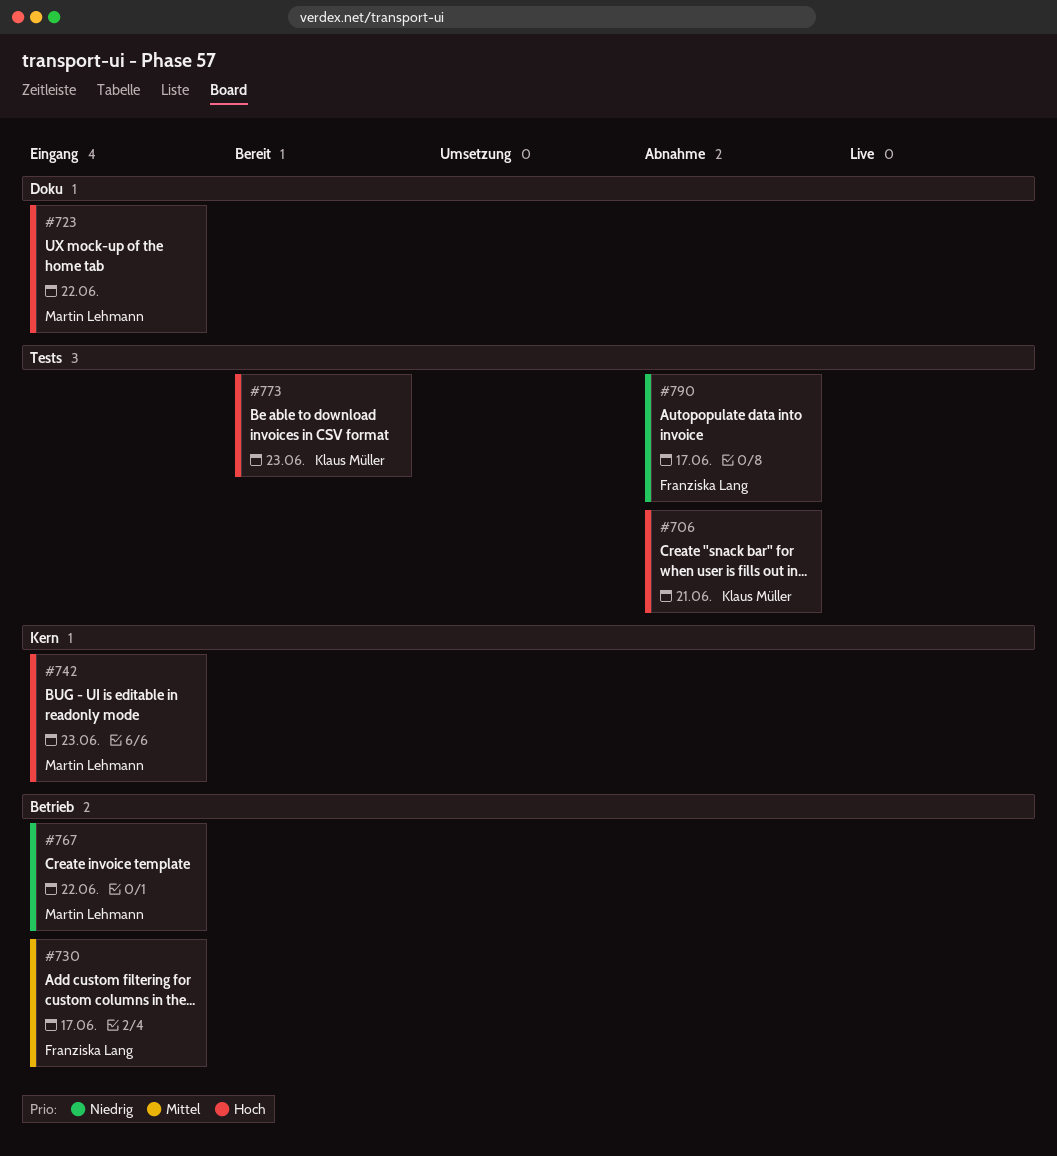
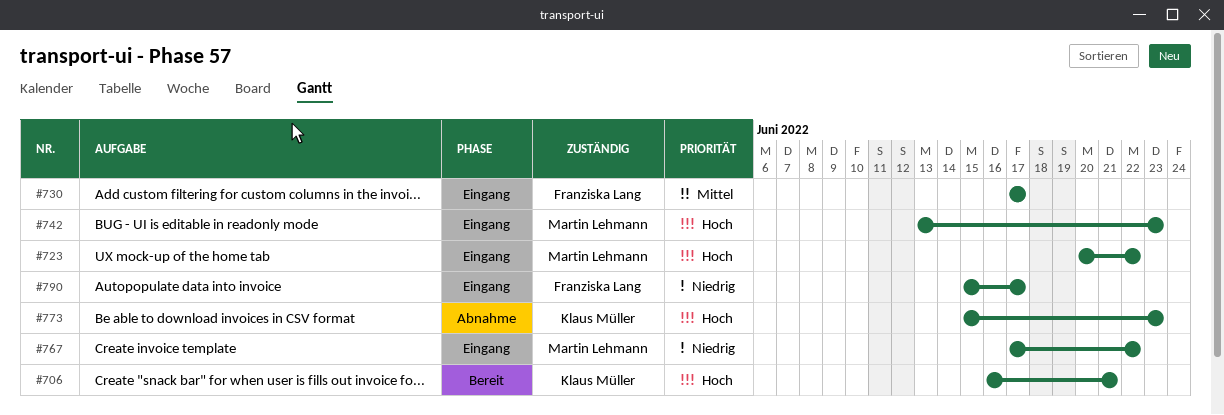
#706, status: Abnahme -> Bereit
#773, status: Bereit -> Abnahme
#790, status: Abnahme -> Eingang

